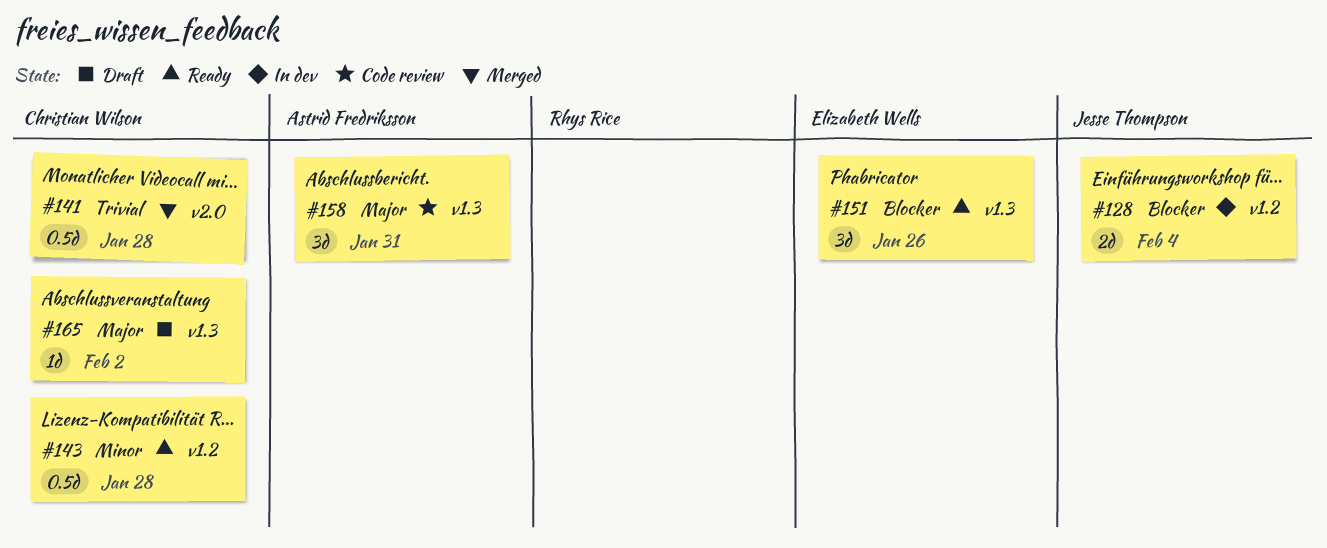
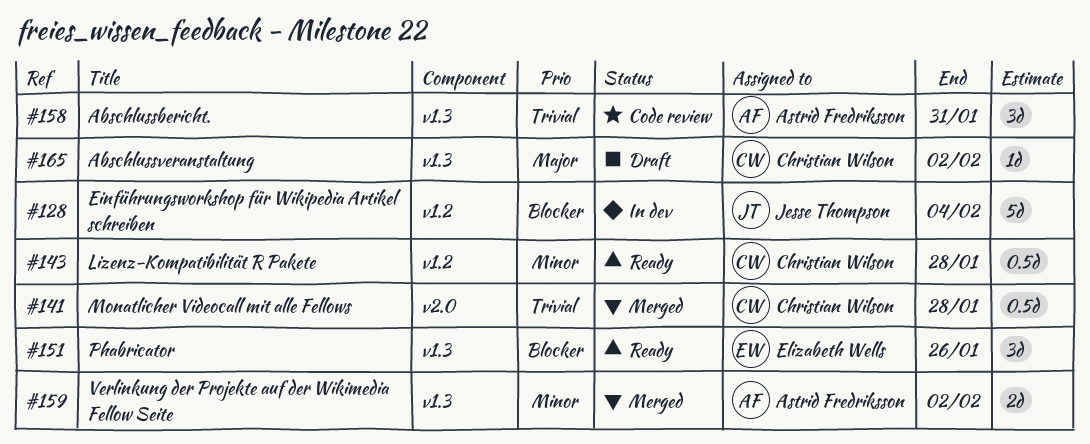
#128, estimate: 2d -> 5d
#158, priority: Major -> Trivial
#159: none -> present

